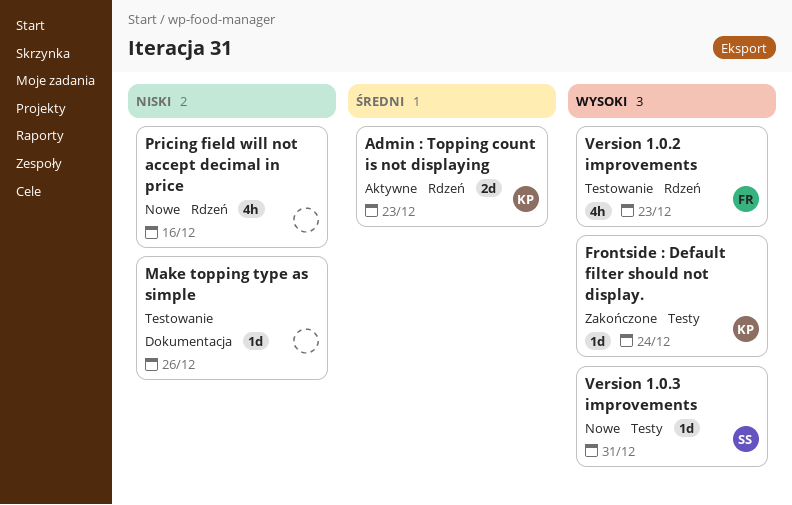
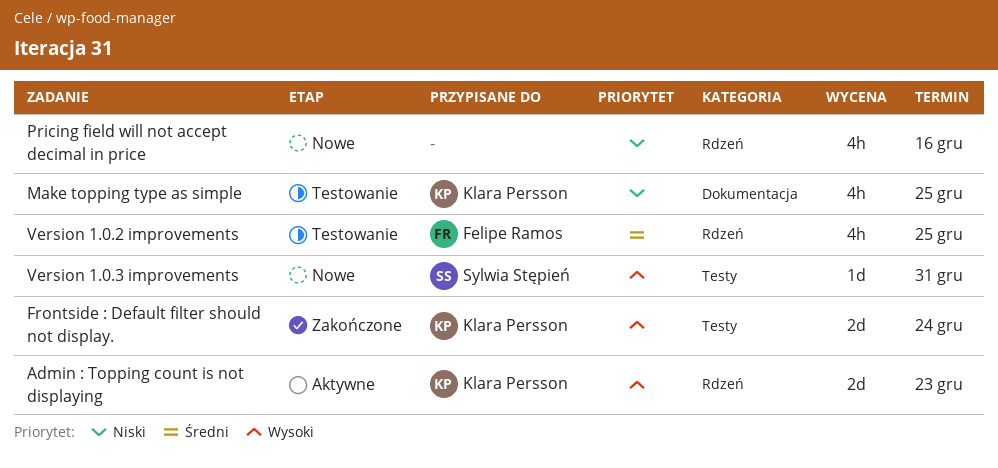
Admin : Topping count is not displaying, priority: Średni -> Wysoki
Frontside : Default filter should not display., estimate: 1d -> 2d
Make topping type as simple, owner: none -> Klara Persson
Make topping type as simple, estimate: 1d -> 4h
Make topping type as simple, due: Dec 26 -> Dec 25
Version 1.0.2 improvements, priority: Wysoki -> Średni
Version 1.0.2 improvements, due: Dec 23 -> Dec 25

